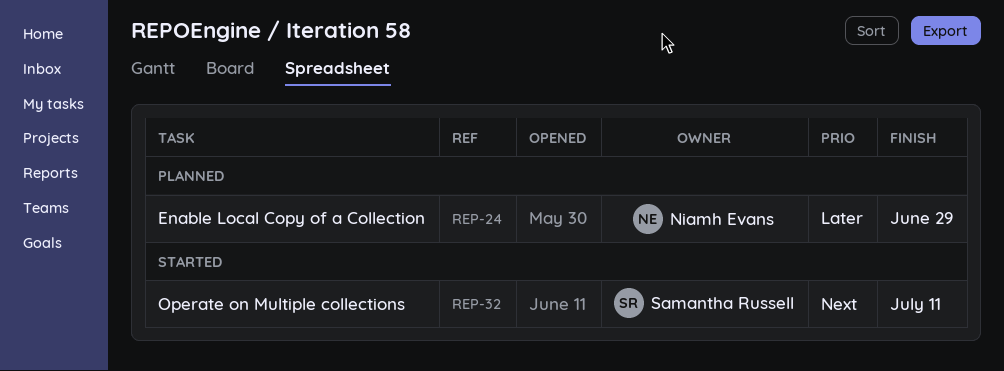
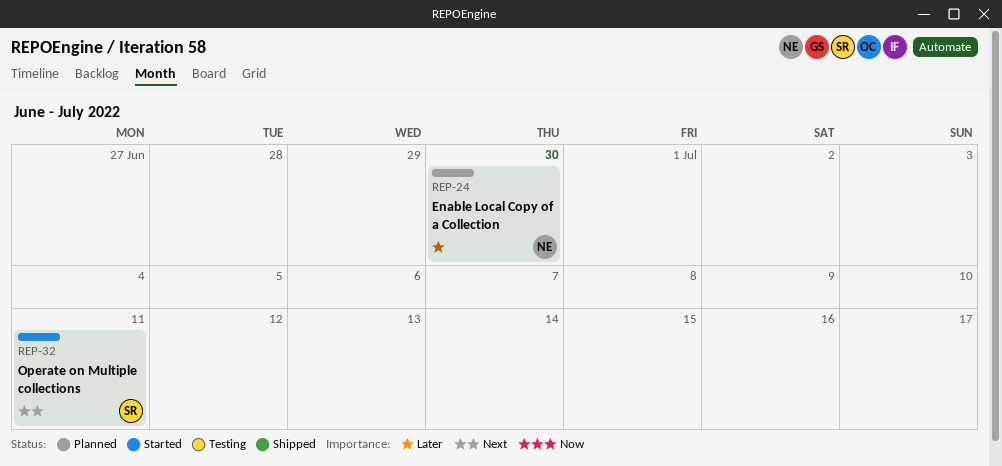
REP-24, due: Jun 29 -> Jun 30

